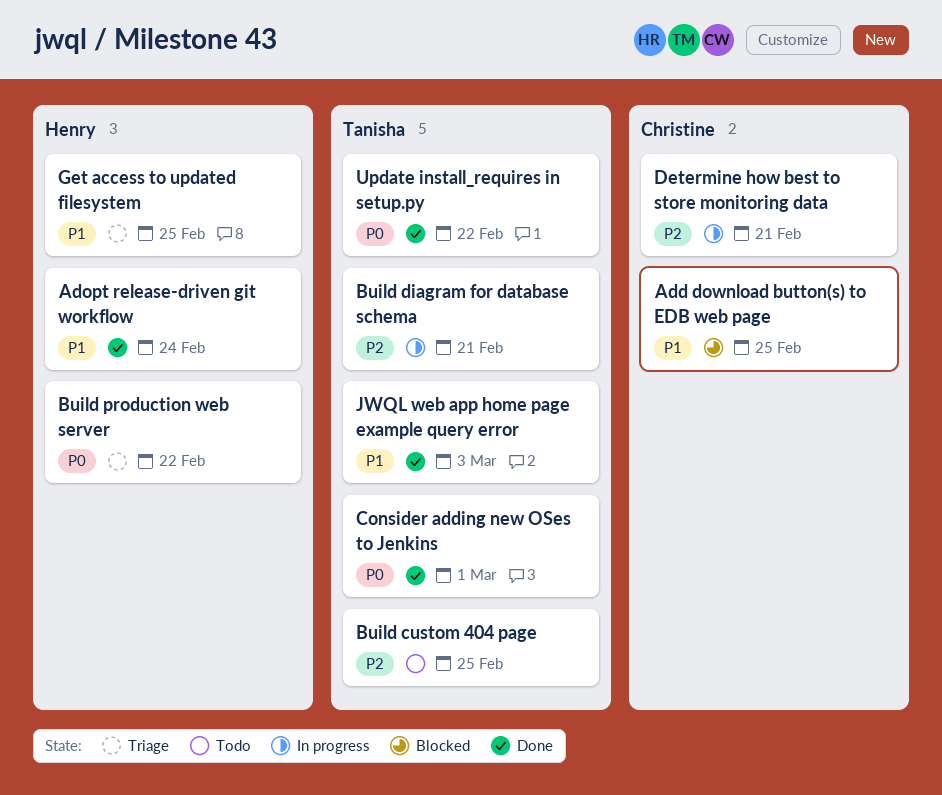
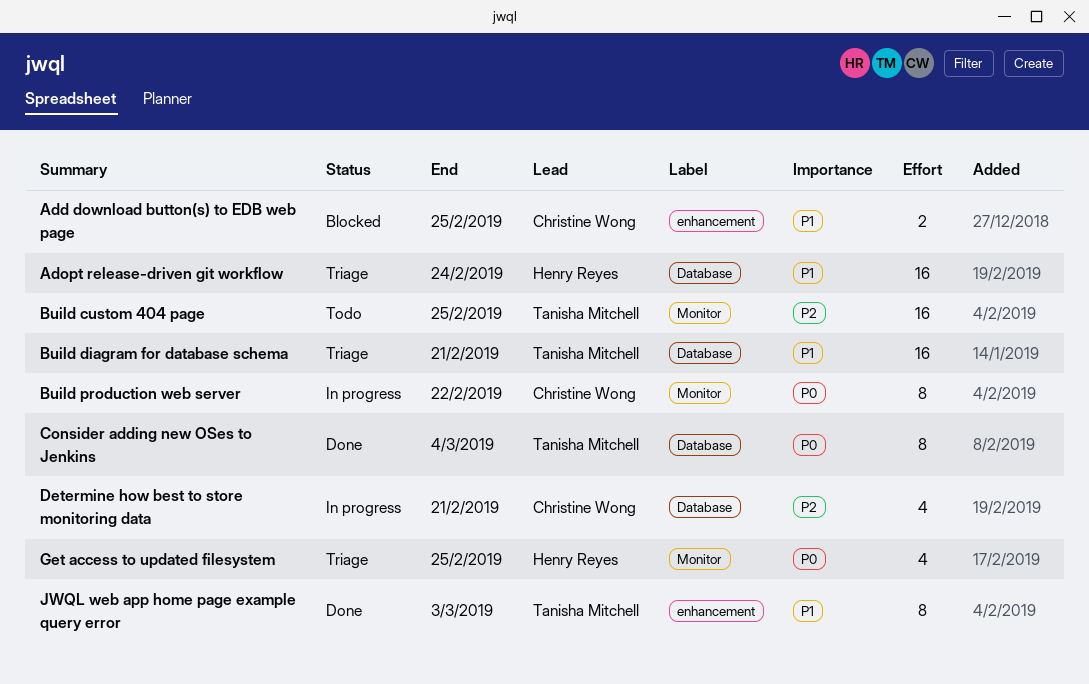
Adopt release-driven git workflow, status: Done -> Triage
Build diagram for database schema, status: In progress -> Triage
Build diagram for database schema, priority: P2 -> P1
Build production web server, status: Triage -> In progress
Build production web server, owner: Henry Reyes -> Christine Wong
Consider adding new OSes to Jenkins, due: Mar 1 -> Mar 4
Get access to updated filesystem, priority: P1 -> P0
Update install_requires in setup.py: present -> none

